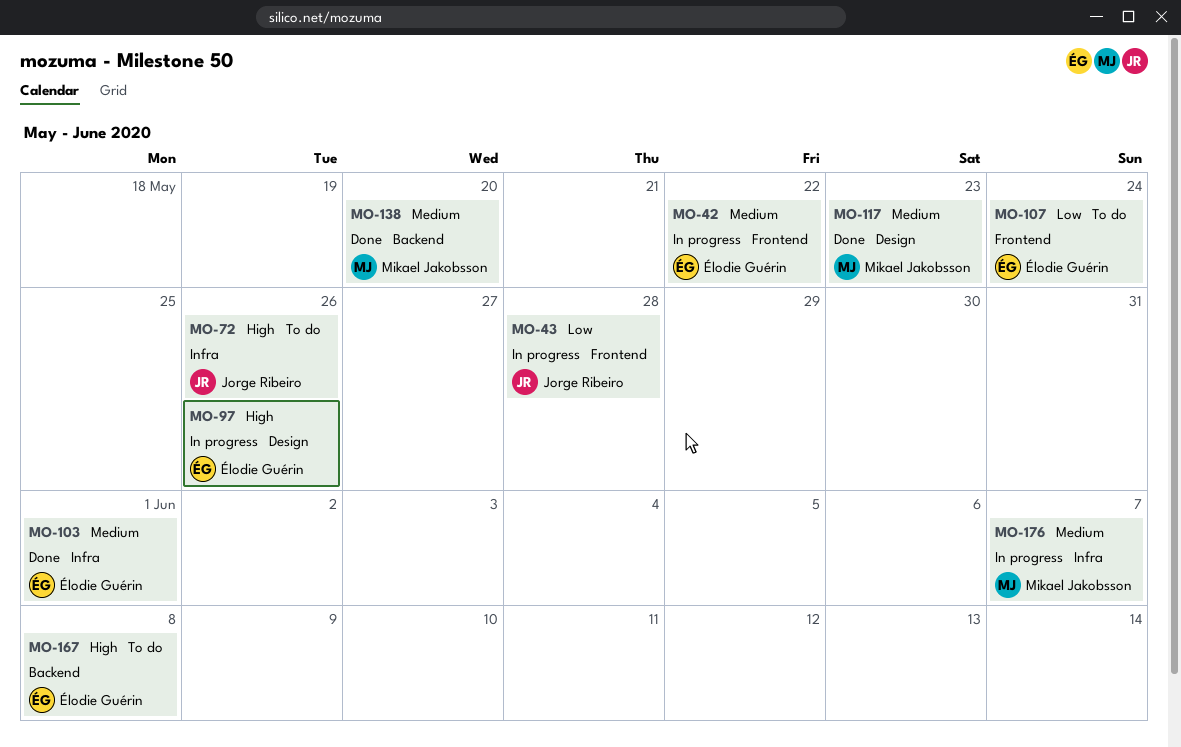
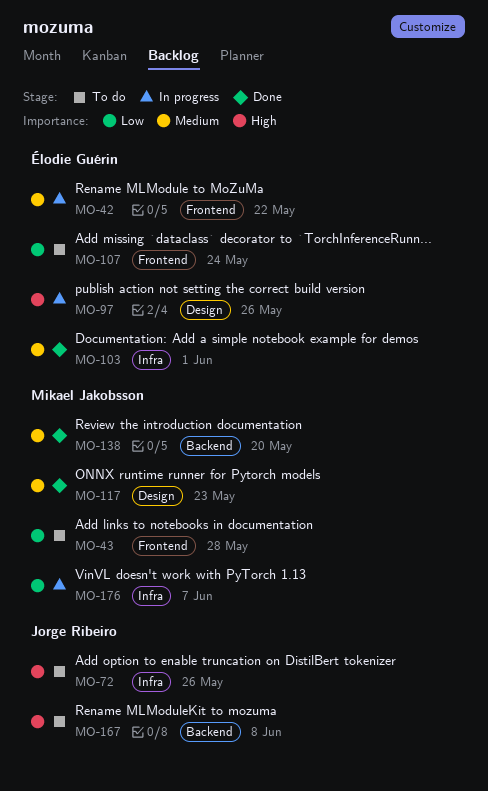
MO-43, status: In progress -> To do
MO-43, owner: Jorge Ribeiro -> Mikael Jakobsson
MO-167, owner: Élodie Guérin -> Jorge Ribeiro
MO-176, priority: Medium -> Low

